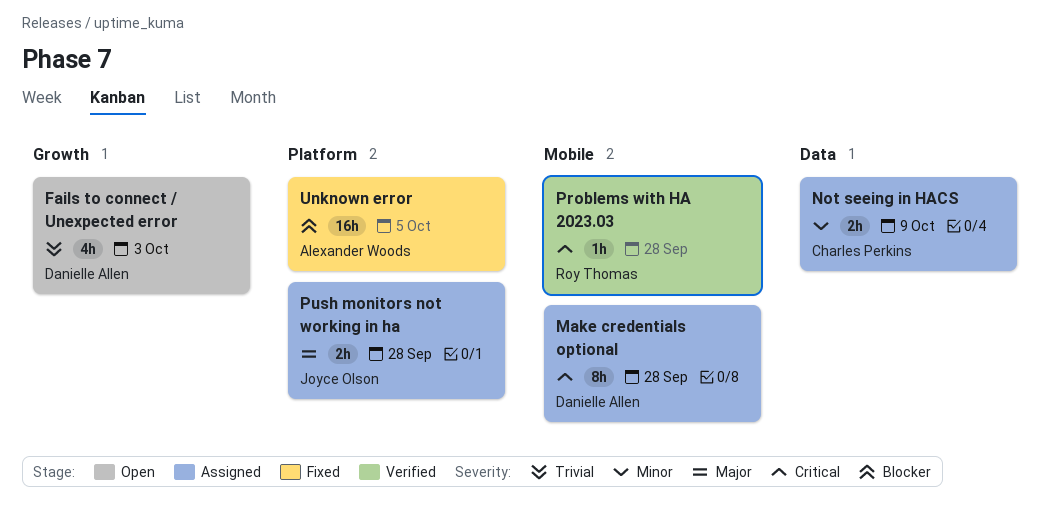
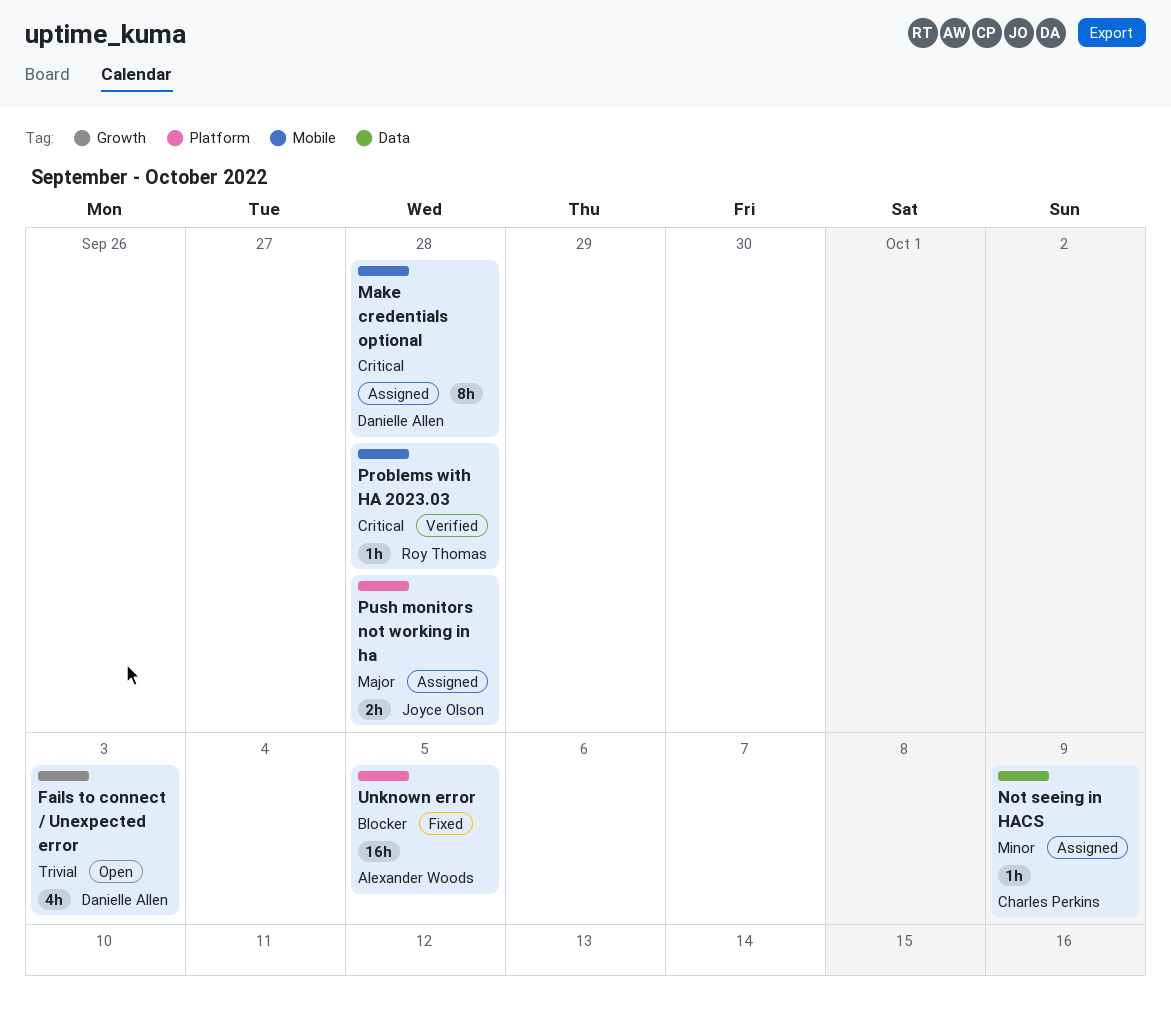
Not seeing in HACS, estimate: 2h -> 1h

